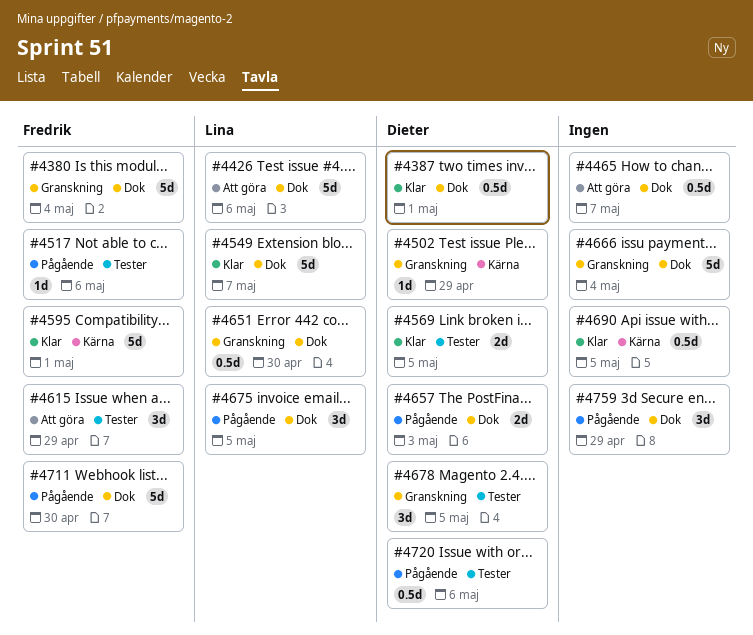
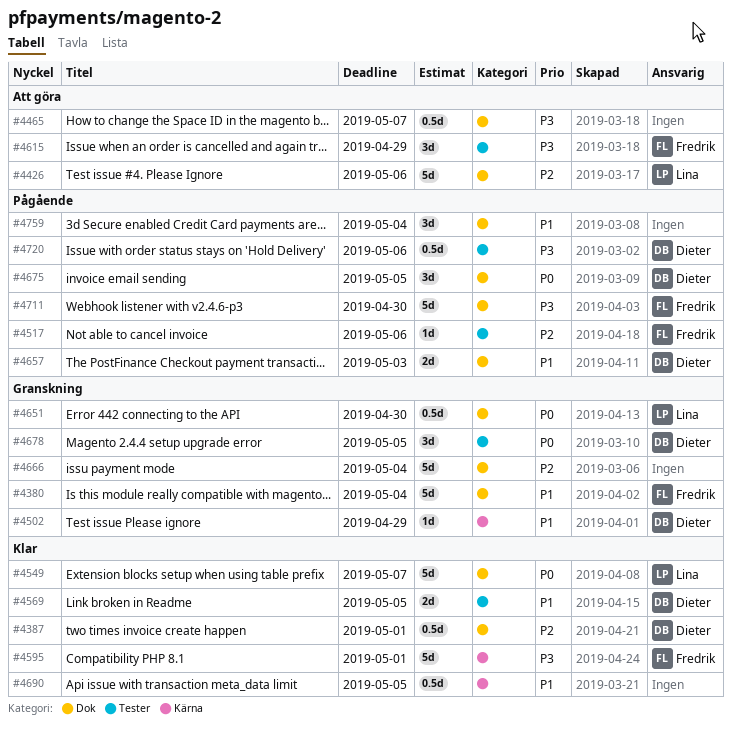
#4675, owner: Lina -> Dieter
#4759, due: Apr 29 -> May 4

